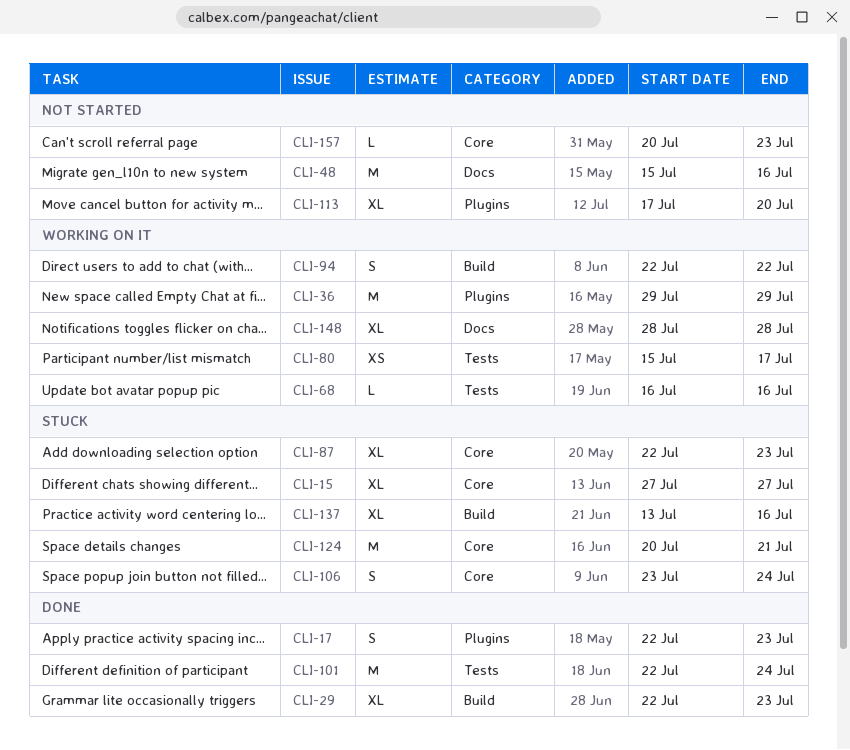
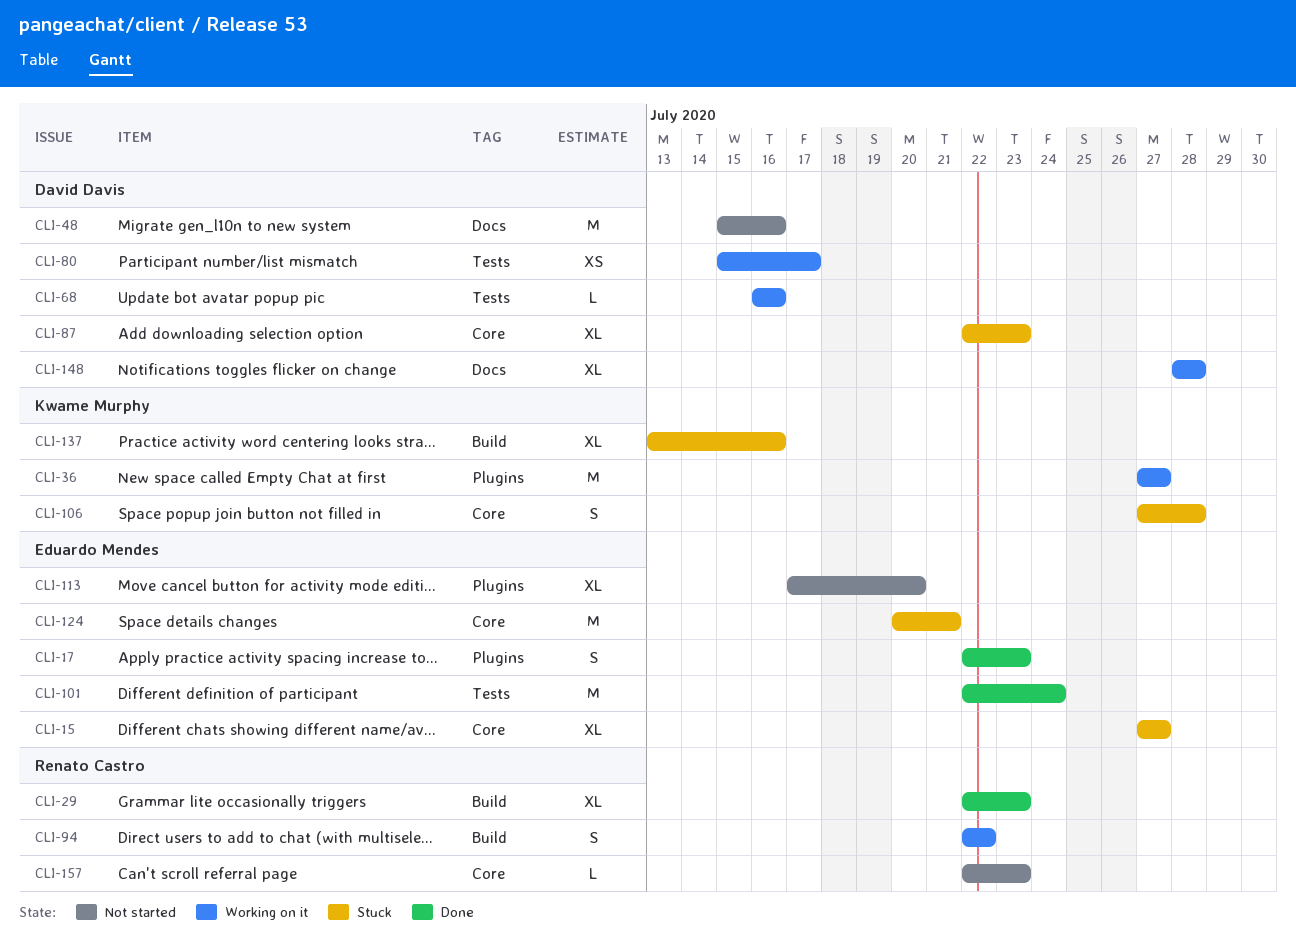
CLI-36, start: Jul 29 -> Jul 27
CLI-36, due: Jul 29 -> Jul 27
CLI-106, start: Jul 23 -> Jul 27
CLI-106, due: Jul 24 -> Jul 28
CLI-157, start: Jul 20 -> Jul 22

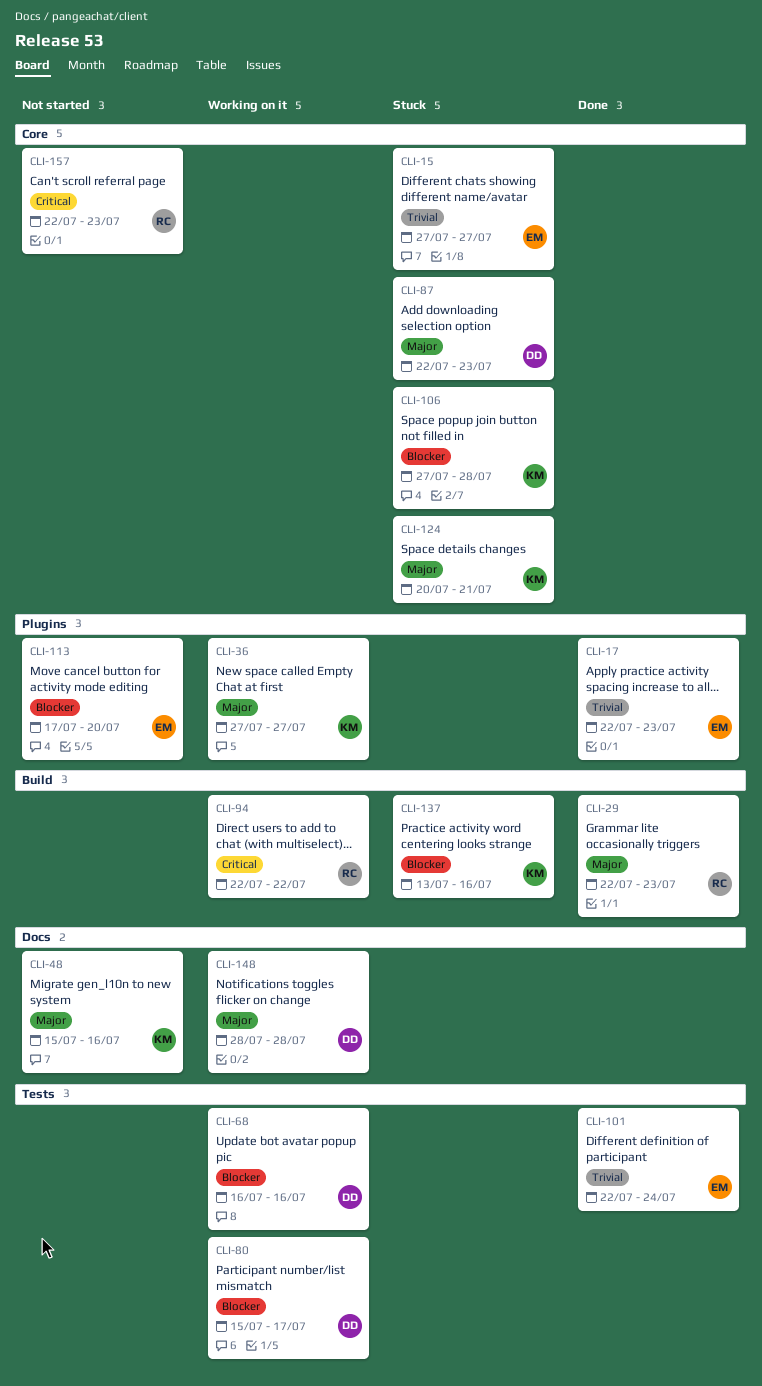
CLI-48, owner: David Davis -> Kwame Murphy
CLI-124, owner: Eduardo Mendes -> Kwame Murphy

